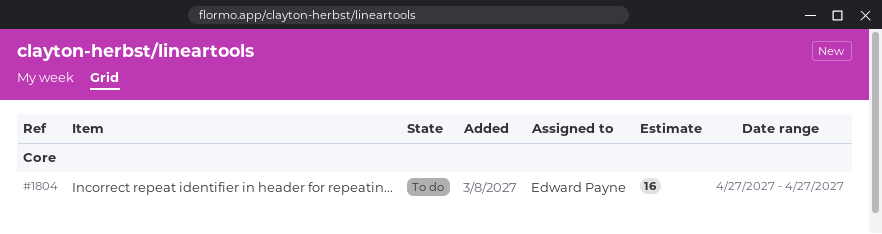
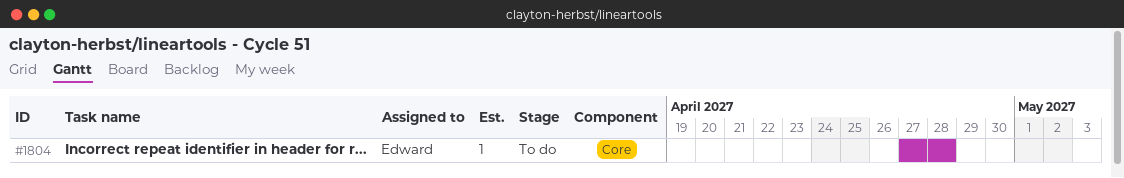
#1804, estimate: 16 -> 1
#1804, due: Apr 27 -> Apr 28

